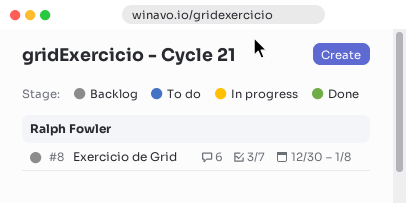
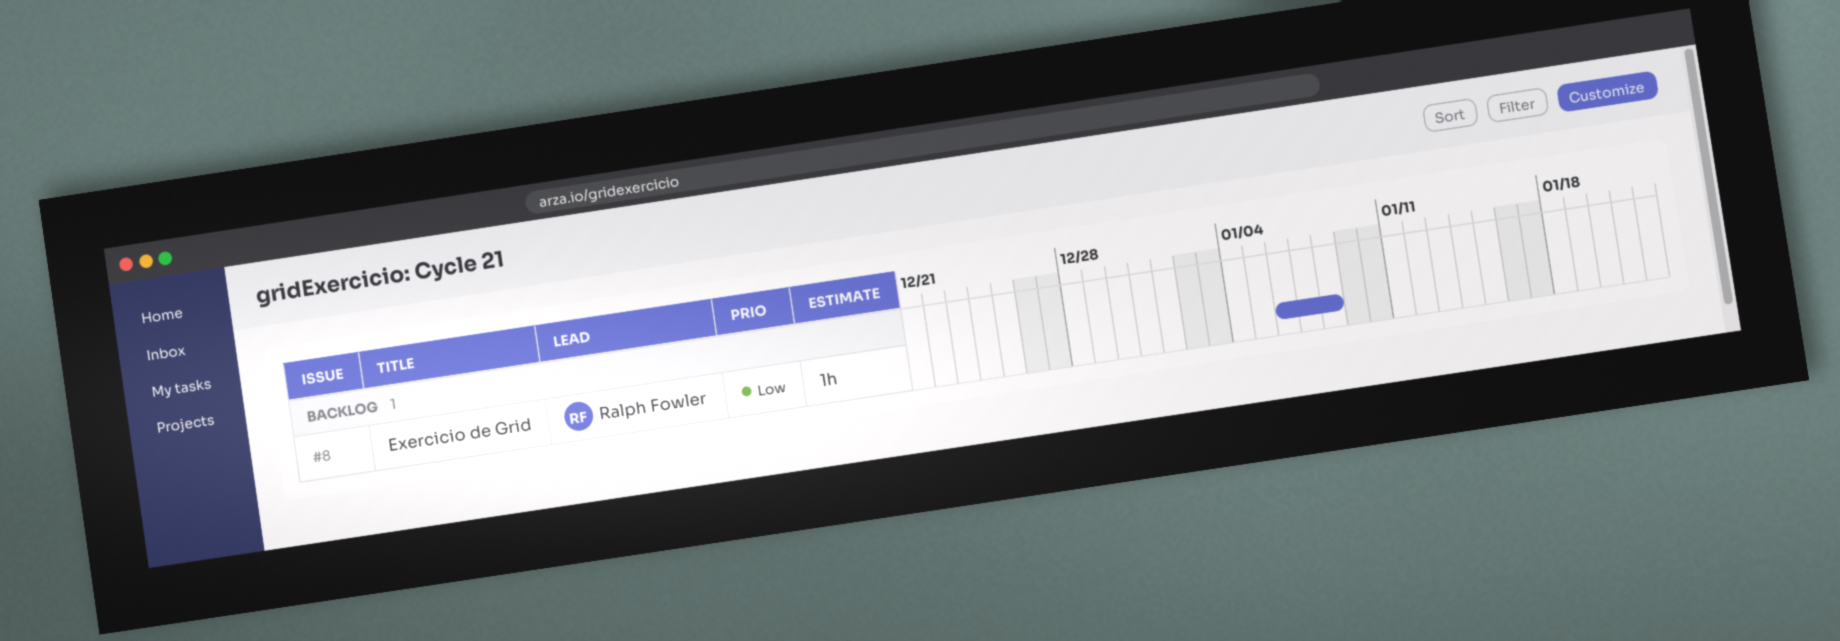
#8, start: Dec 30 -> Jan 6

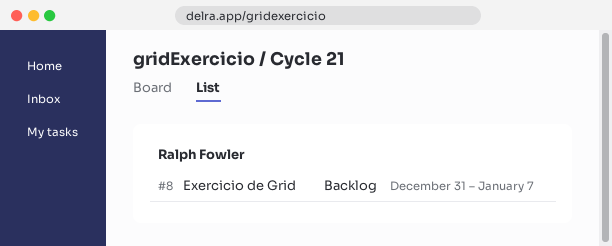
#8, start: Jan 6 -> Dec 31
#8, due: Jan 8 -> Jan 7

